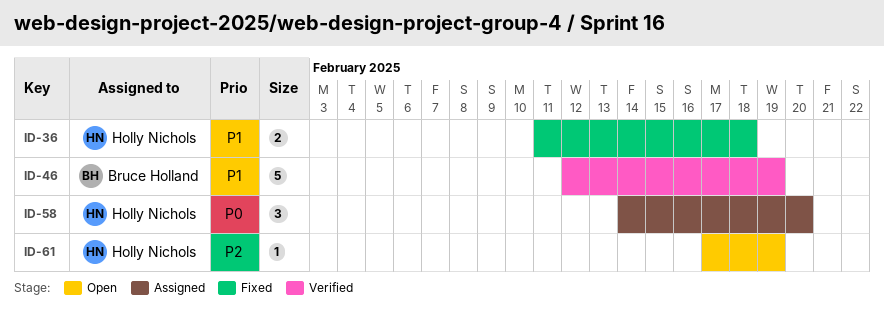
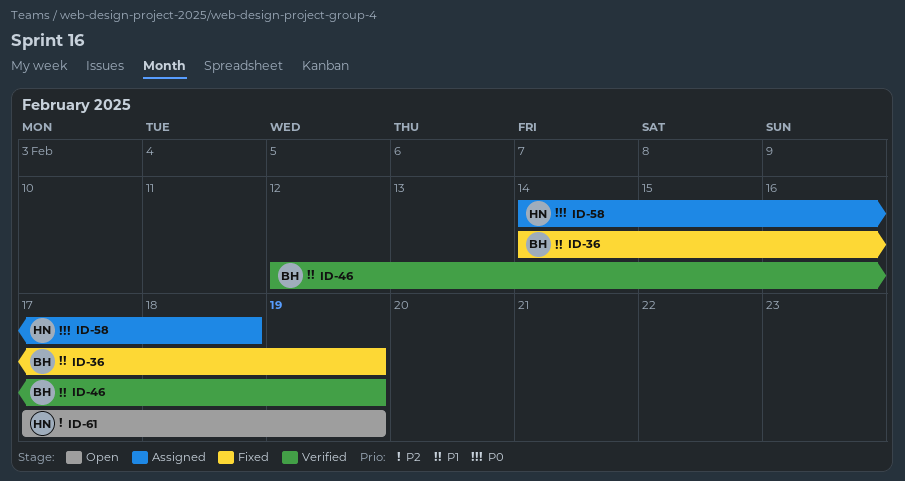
ID-36, owner: Holly Nichols -> Bruce Holland
ID-36, start: Feb 11 -> Feb 14
ID-36, due: Feb 18 -> Feb 19
ID-58, due: Feb 20 -> Feb 18

